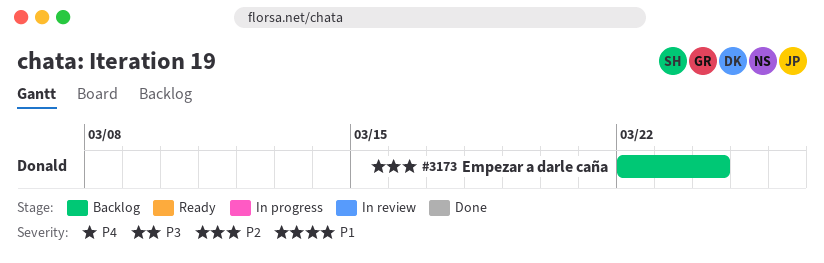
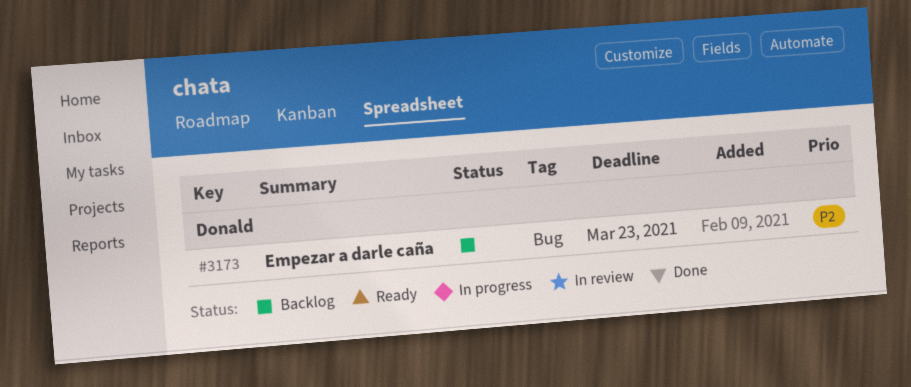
#3173, due: Mar 24 -> Mar 23

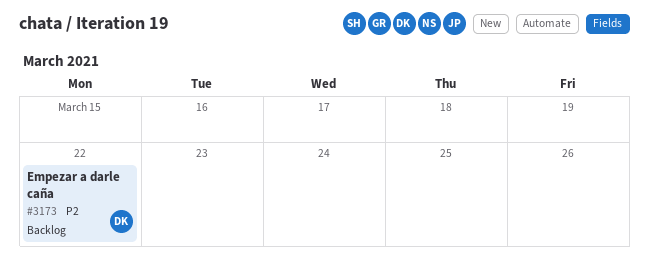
#3173, due: Mar 23 -> Mar 22

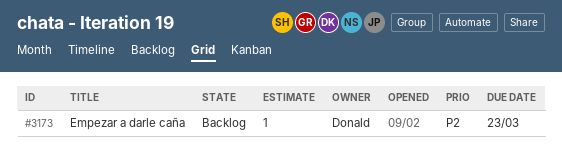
#3173, due: Mar 22 -> Mar 23

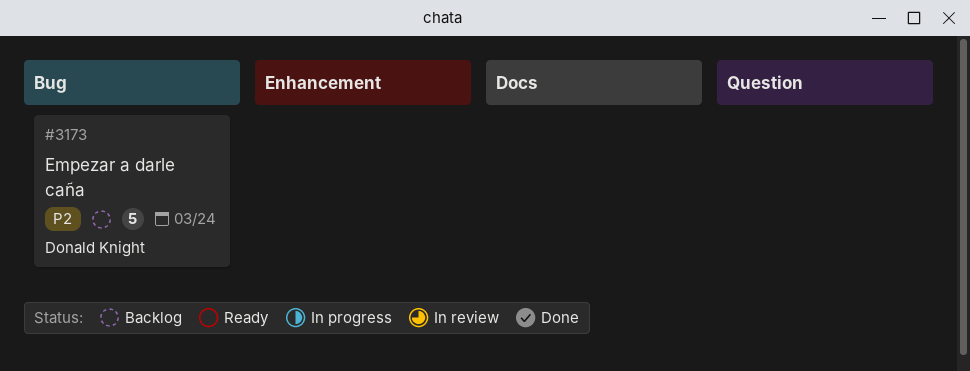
#3173, estimate: 1 -> 5
#3173, due: Mar 23 -> Mar 24

